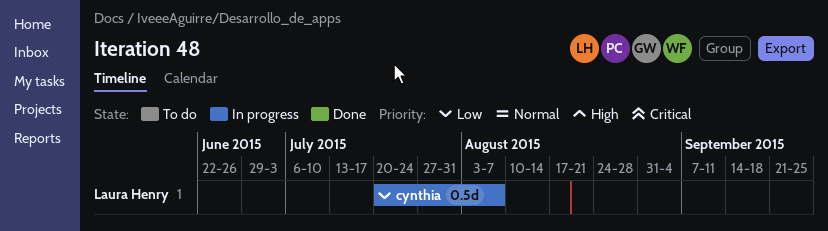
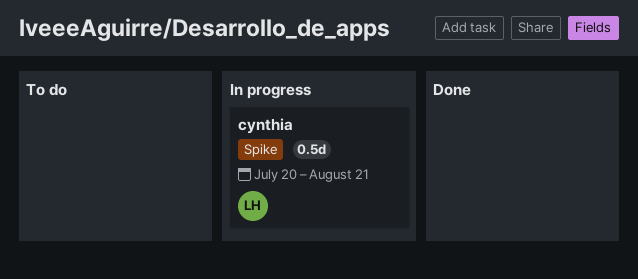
cynthia, due: Aug 7 -> Aug 21

